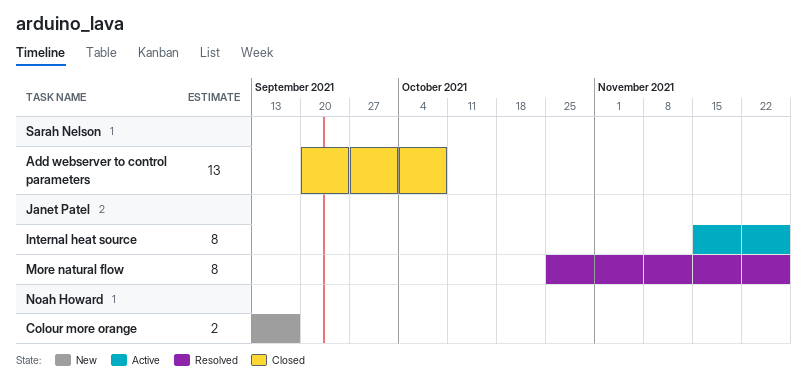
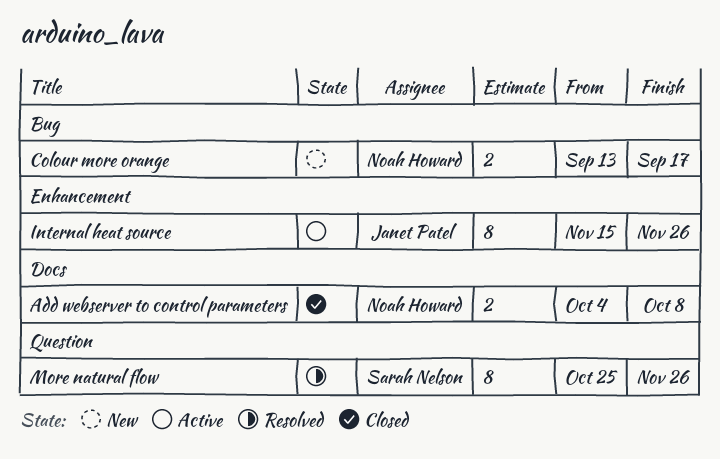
Add webserver to control parameters, owner: Sarah Nelson -> Noah Howard
Add webserver to control parameters, estimate: 13 -> 2
Add webserver to control parameters, start: Sep 20 -> Oct 4
More natural flow, owner: Janet Patel -> Sarah Nelson

